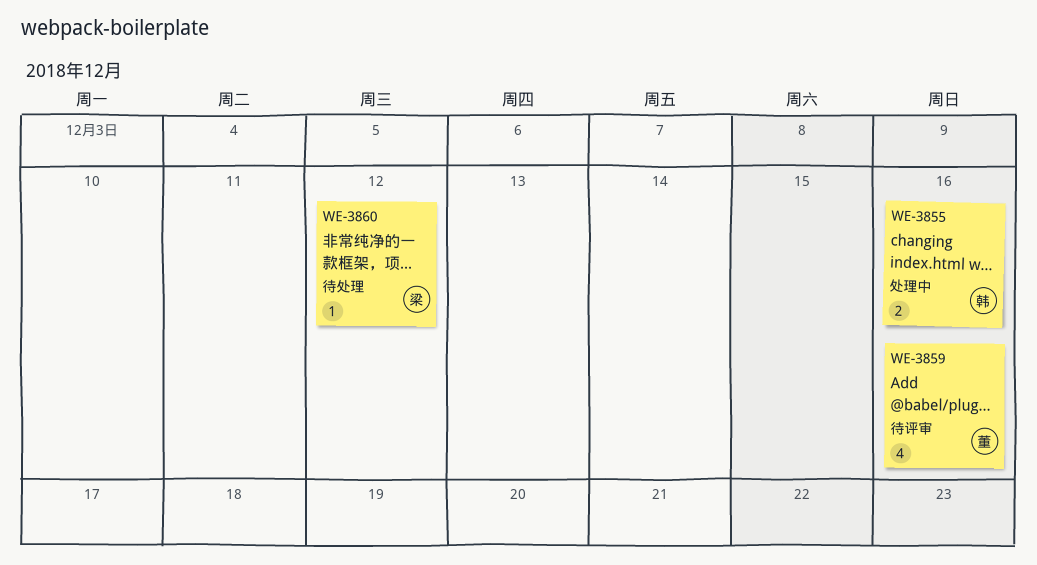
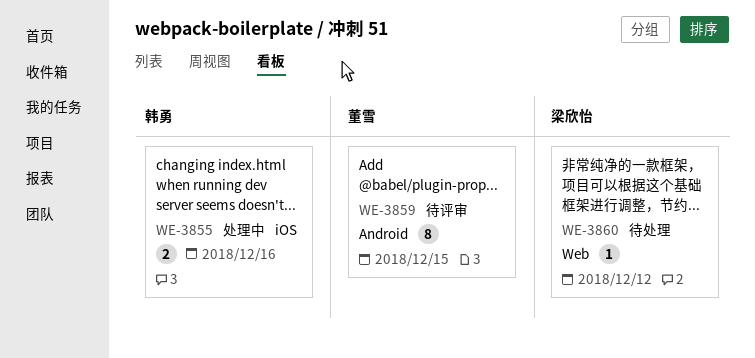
WE-3859, estimate: 4 -> 8
WE-3859, due: Dec 16 -> Dec 15

